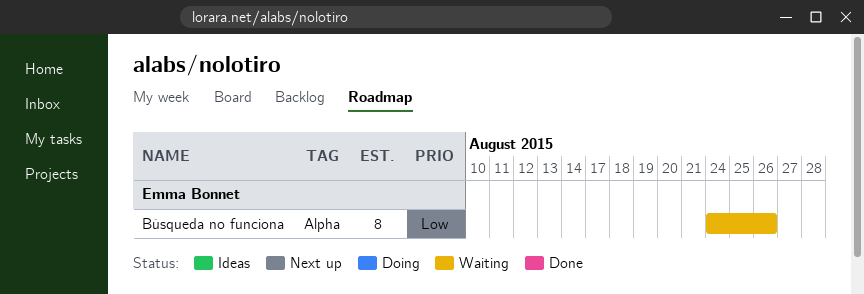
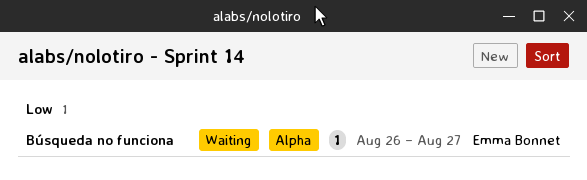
Búsqueda no funciona, estimate: 8 -> 1
Búsqueda no funciona, start: Aug 24 -> Aug 26
Búsqueda no funciona, due: Aug 26 -> Aug 27

